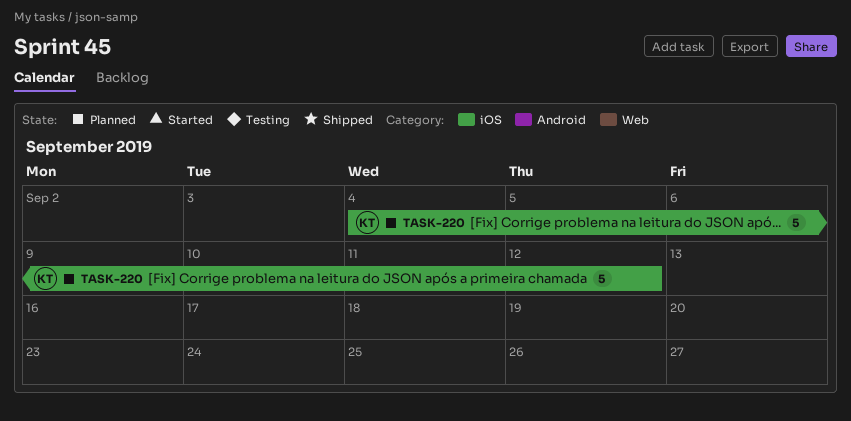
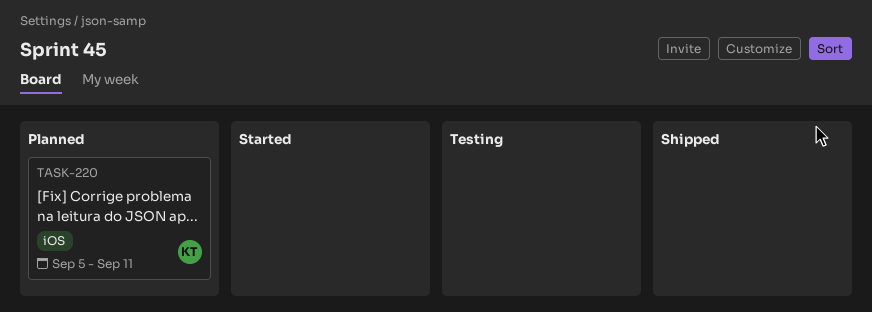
TASK-220, start: Sep 4 -> Sep 5
TASK-220, due: Sep 12 -> Sep 11

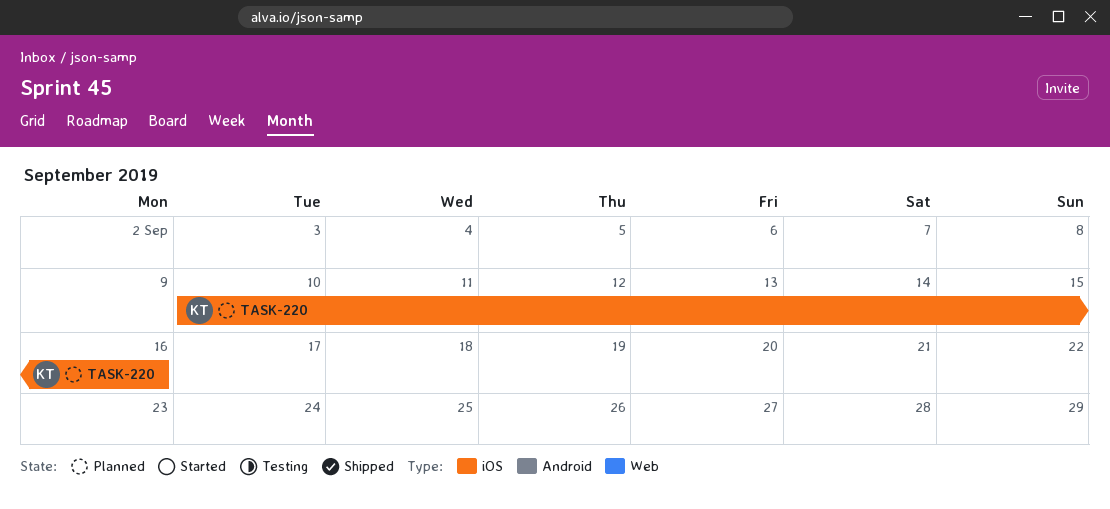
TASK-220, start: Sep 5 -> Sep 10
TASK-220, due: Sep 11 -> Sep 16

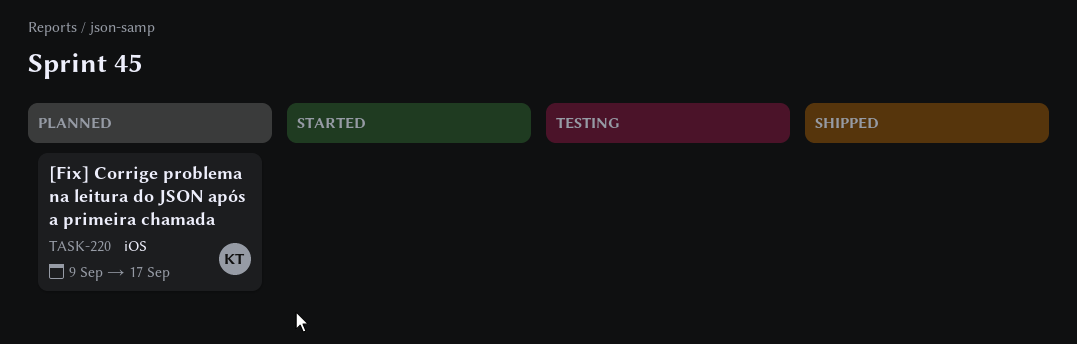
TASK-220, start: Sep 10 -> Sep 9
TASK-220, due: Sep 16 -> Sep 17

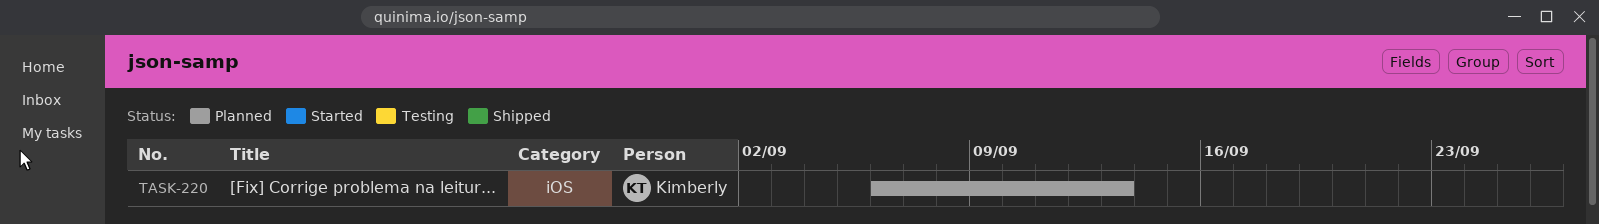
TASK-220, start: Sep 9 -> Sep 6
TASK-220, due: Sep 17 -> Sep 13

